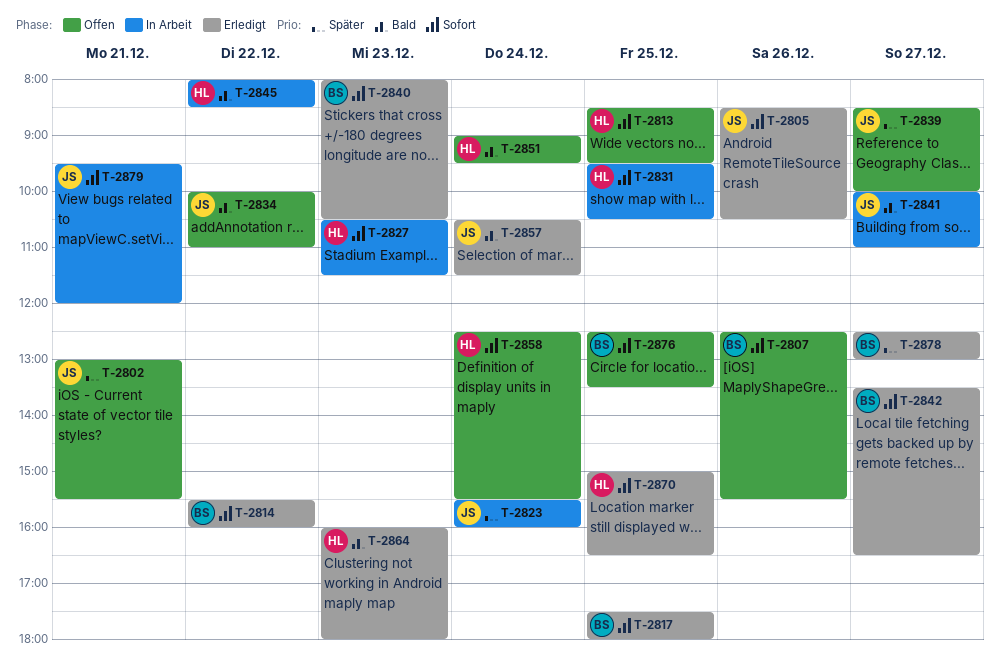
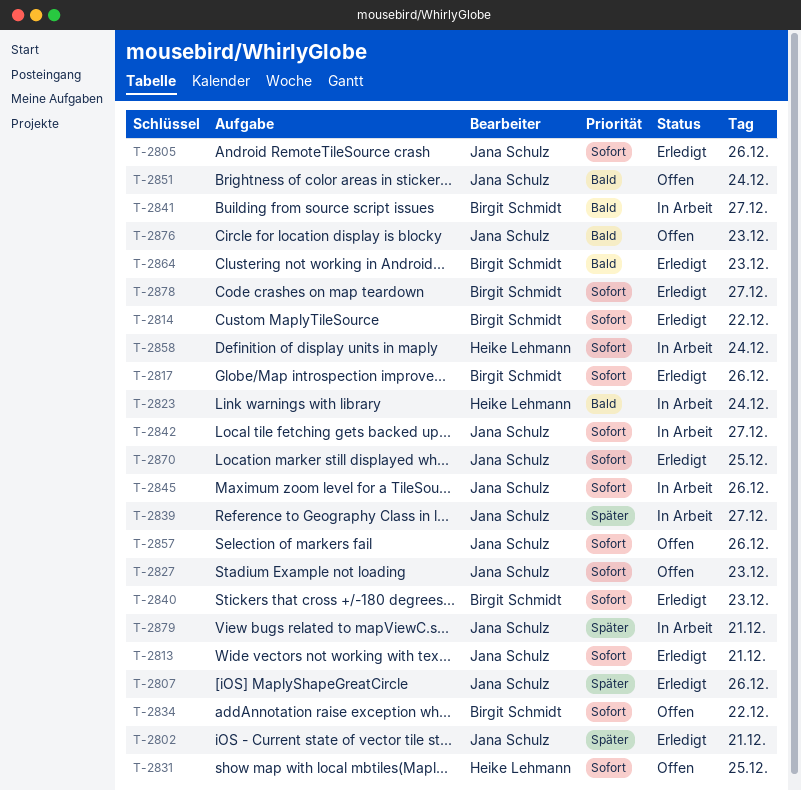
T-2802, status: Offen -> Erledigt
T-2807, status: Offen -> Erledigt
T-2807, owner: Birgit Schmidt -> Jana Schulz
T-2807, priority: Sofort -> Später
T-2813, status: Offen -> Erledigt
T-2813, owner: Heike Lehmann -> Jana Schulz
T-2813, day: Dec 25 -> Dec 21
T-2817, day: Dec 25 -> Dec 26
T-2823, owner: Jana Schulz -> Heike Lehmann
T-2823, priority: Später -> Bald
T-2827, status: In Arbeit -> Offen
T-2827, owner: Heike Lehmann -> Jana Schulz
T-2831, status: In Arbeit -> Offen
T-2834, owner: Jana Schulz -> Birgit Schmidt
T-2834, priority: Bald -> Sofort
T-2839, status: Offen -> In Arbeit
T-2841, owner: Jana Schulz -> Birgit Schmidt
T-2842, status: Erledigt -> In Arbeit
T-2842, owner: Birgit Schmidt -> Jana Schulz
T-2845, owner: Heike Lehmann -> Jana Schulz
T-2845, priority: Bald -> Sofort
T-2845, day: Dec 22 -> Dec 26
T-2851, owner: Heike Lehmann -> Jana Schulz
T-2857, status: Erledigt -> Offen
T-2857, priority: Bald -> Sofort
T-2857, day: Dec 24 -> Dec 26
T-2858, status: Offen -> In Arbeit
T-2864, owner: Heike Lehmann -> Birgit Schmidt
T-2870, owner: Heike Lehmann -> Jana Schulz
T-2876, owner: Birgit Schmidt -> Jana Schulz
T-2876, priority: Sofort -> Bald
T-2876, day: Dec 25 -> Dec 23
T-2878, priority: Später -> Sofort
T-2879, priority: Sofort -> Später

